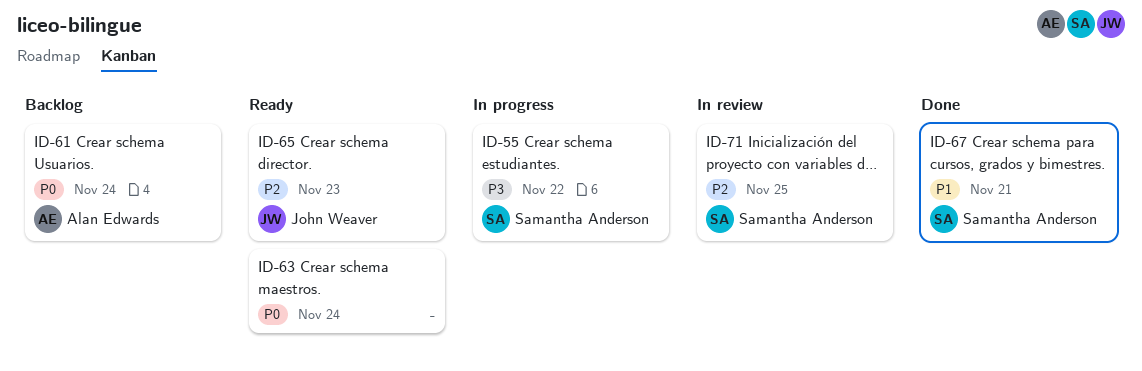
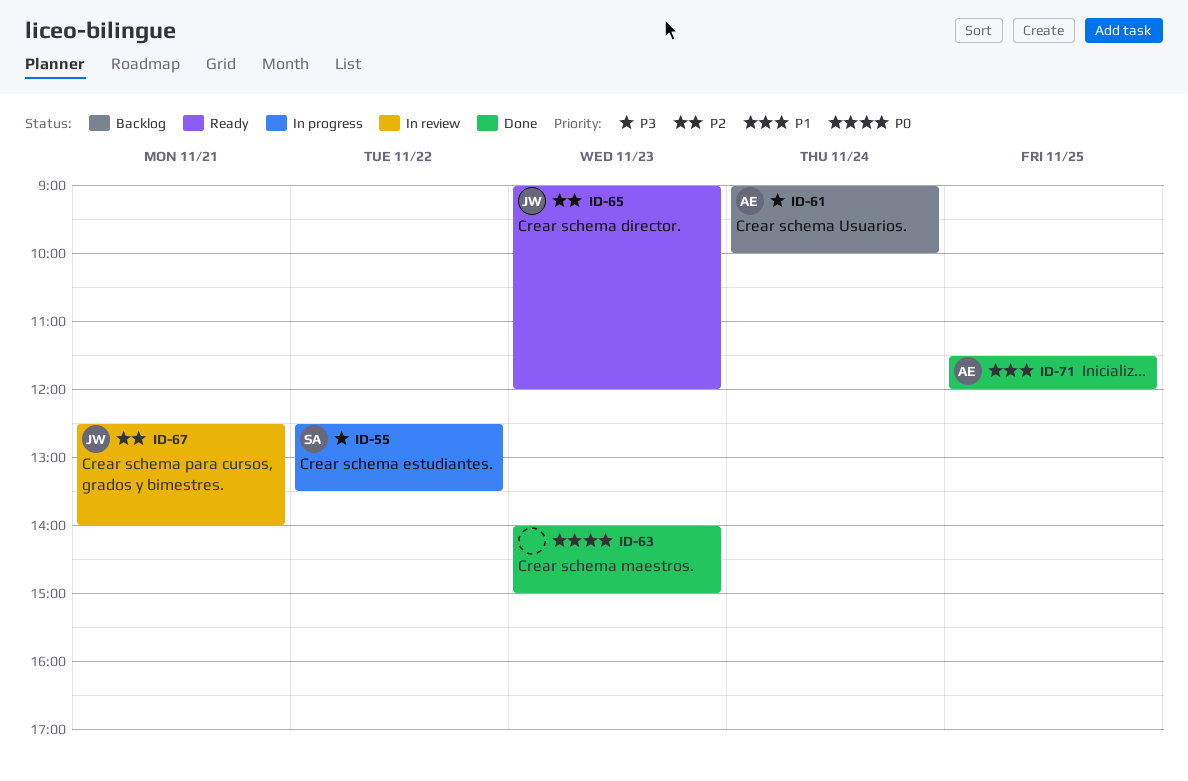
ID-61, priority: P0 -> P3
ID-63, status: Ready -> Done
ID-63, day: Nov 24 -> Nov 23
ID-67, status: Done -> In review
ID-67, owner: Samantha Anderson -> John Weaver
ID-67, priority: P1 -> P2
ID-71, status: In review -> Done
ID-71, owner: Samantha Anderson -> Alan Edwards
ID-71, priority: P2 -> P1

